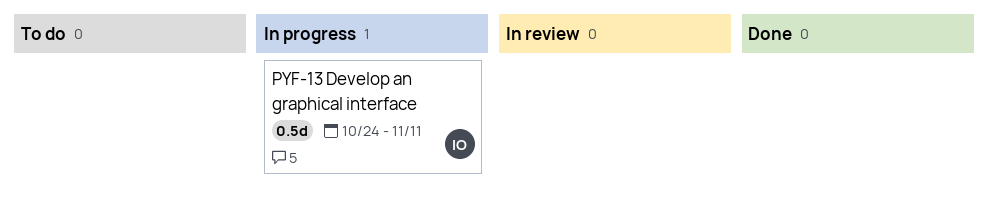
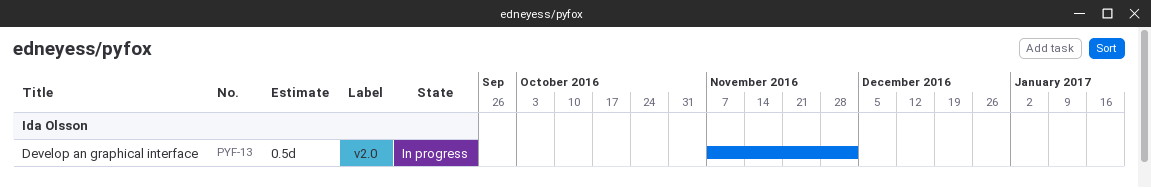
PYF-13, start: Oct 24 -> Nov 7
PYF-13, due: Nov 11 -> Dec 2

